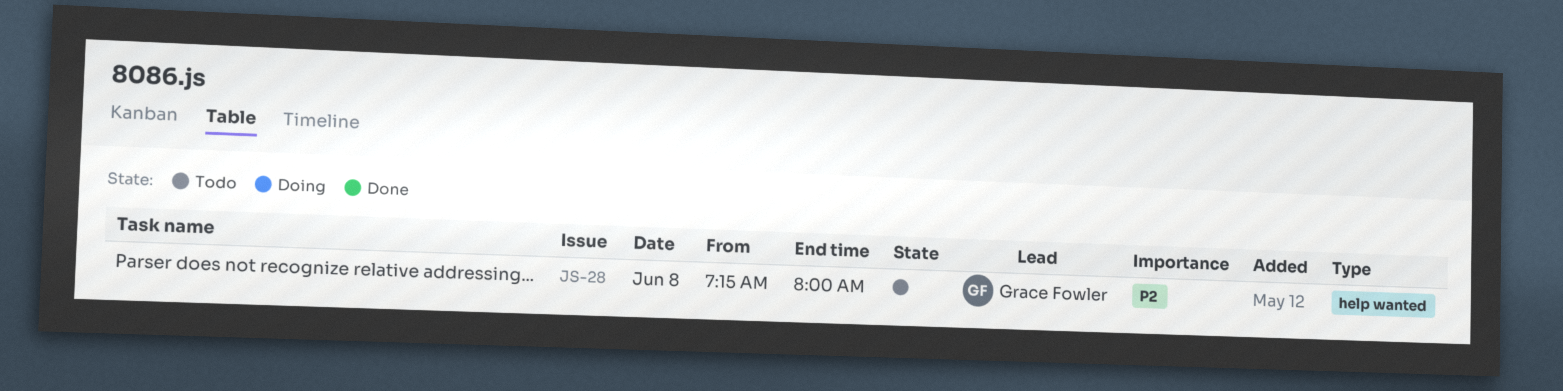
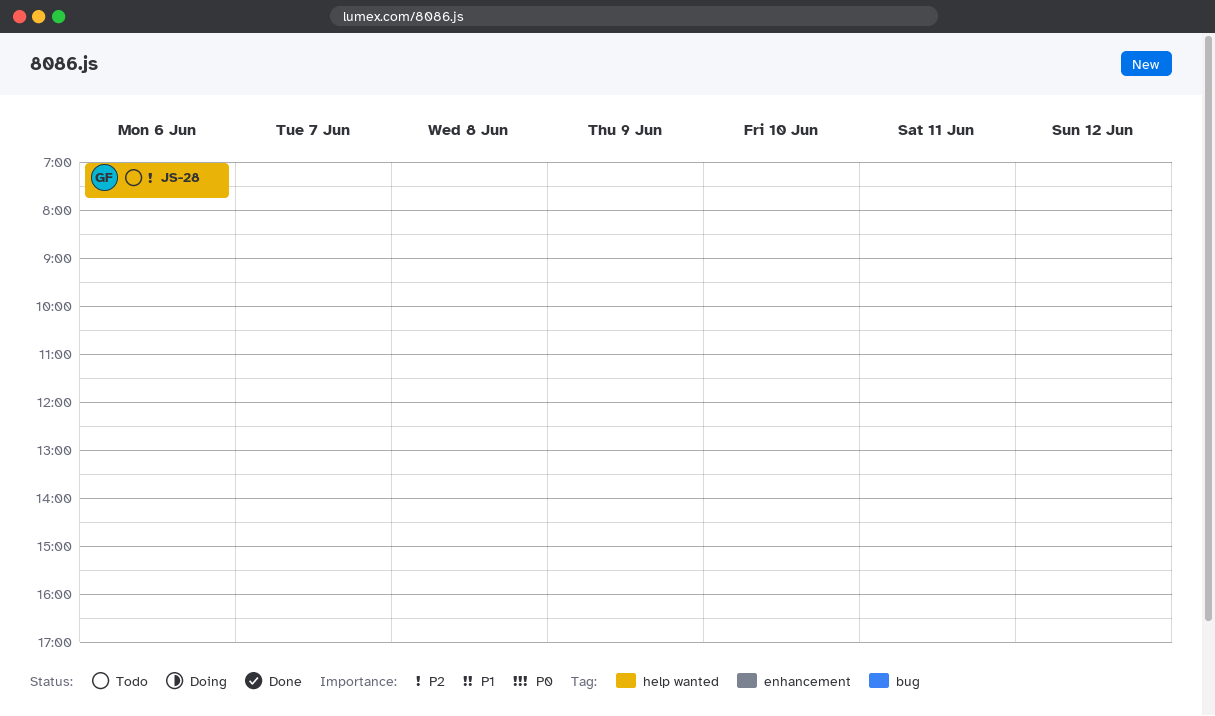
JS-28, day: Jun 8 -> Jun 6
JS-28, begins: 07:15 -> 07:00
JS-28, ends: 08:00 -> 07:45

